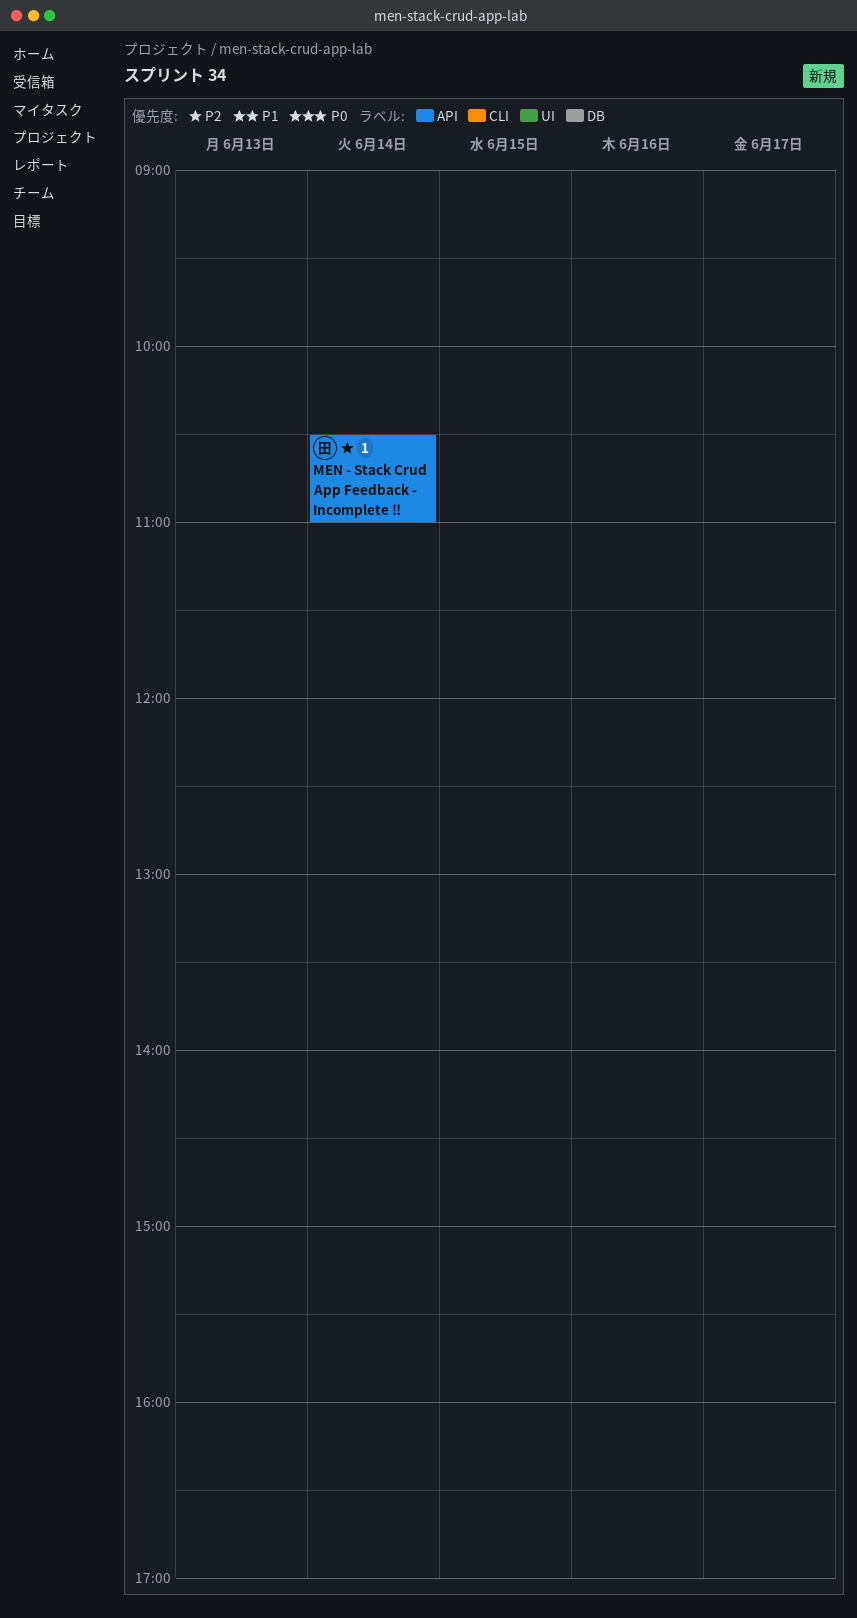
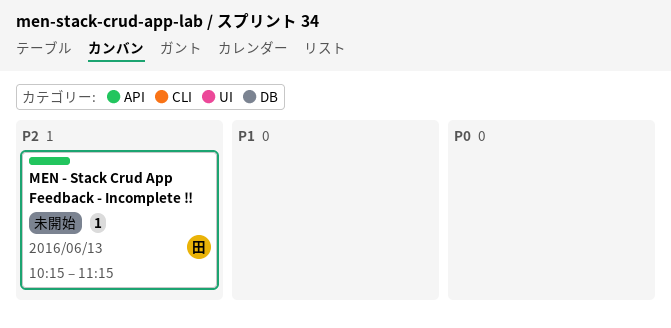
MEN - Stack Crud App Feedback - Incomplete ‼, day: Jun 14 -> Jun 13
MEN - Stack Crud App Feedback - Incomplete ‼, begins: 10:30 -> 10:15
MEN - Stack Crud App Feedback - Incomplete ‼, ends: 11:00 -> 11:15

